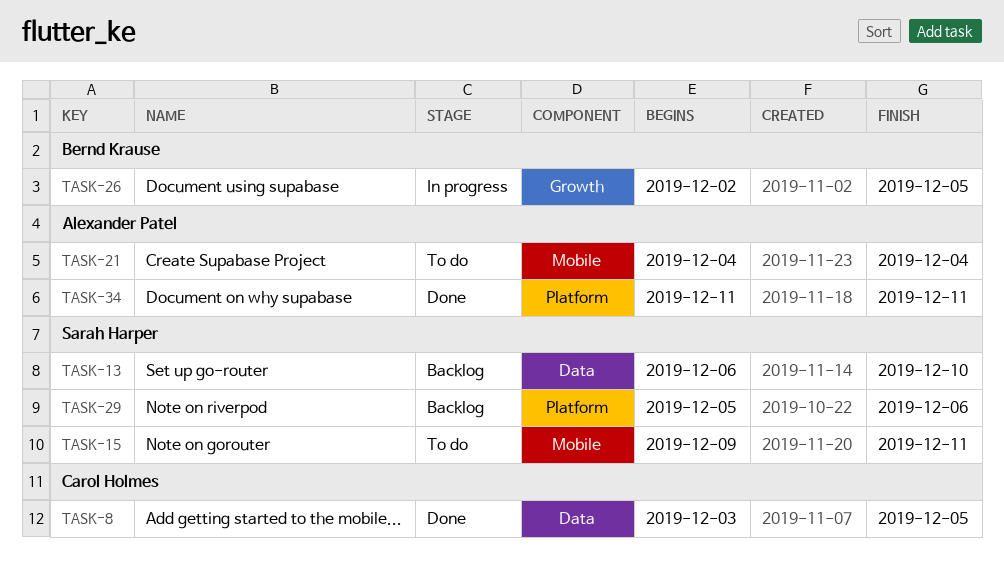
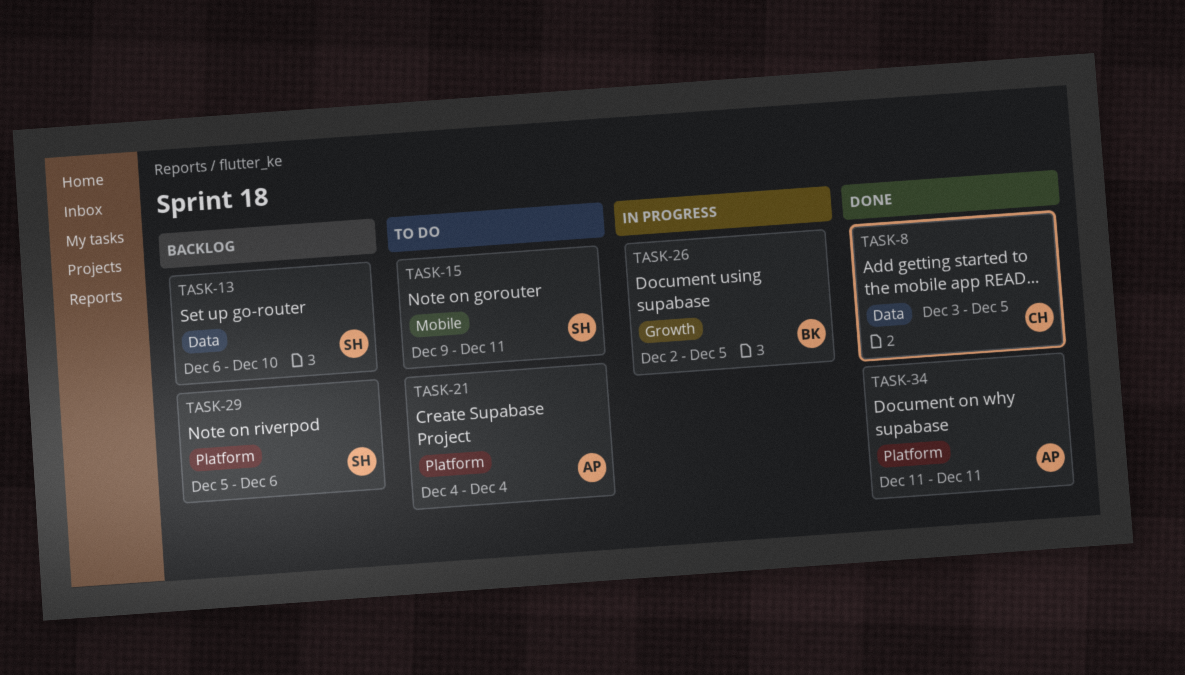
TASK-21, label: Mobile -> Platform

